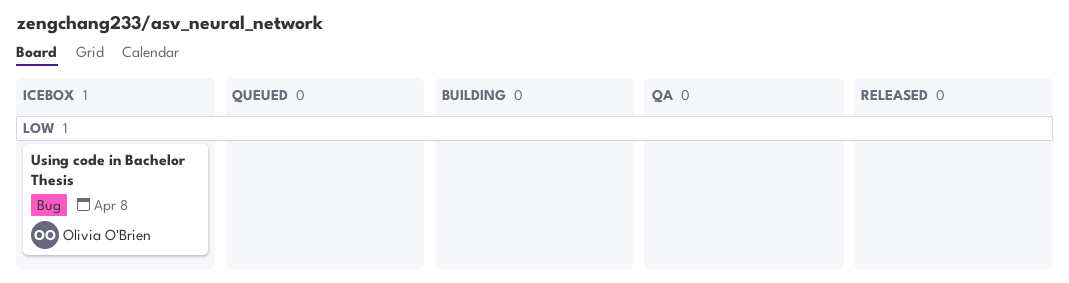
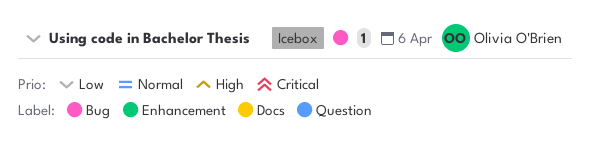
Using code in Bachelor Thesis, due: Apr 8 -> Apr 6

